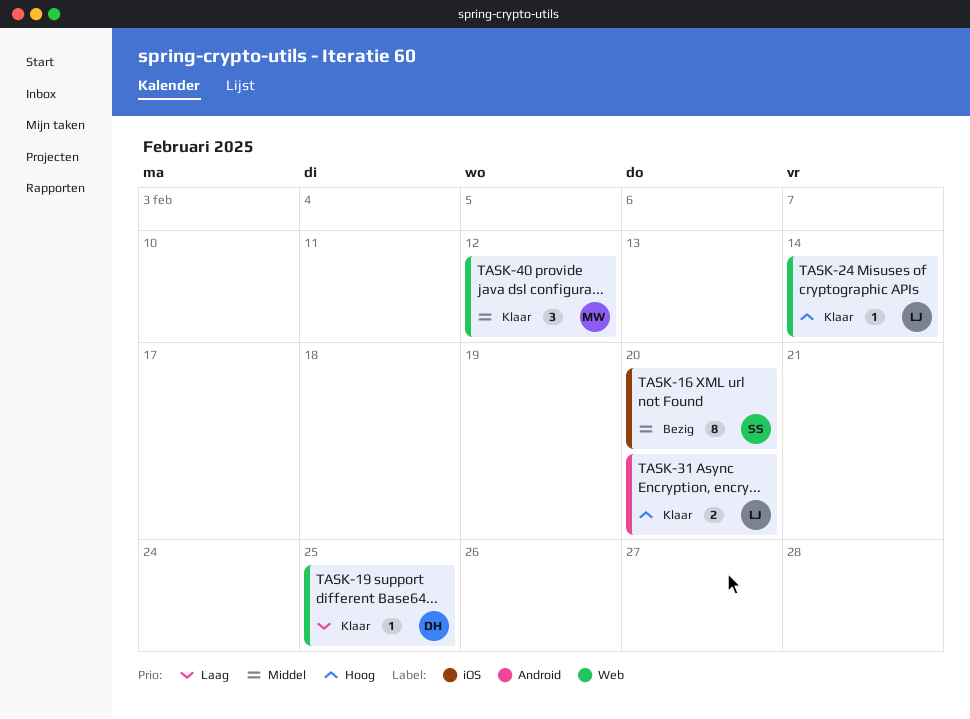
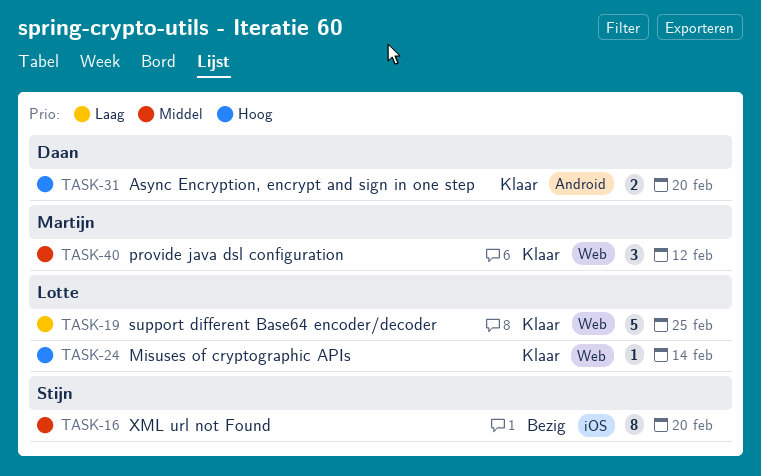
TASK-19, owner: Daan -> Lotte
TASK-19, estimate: 1 -> 5
TASK-31, owner: Lotte -> Daan

